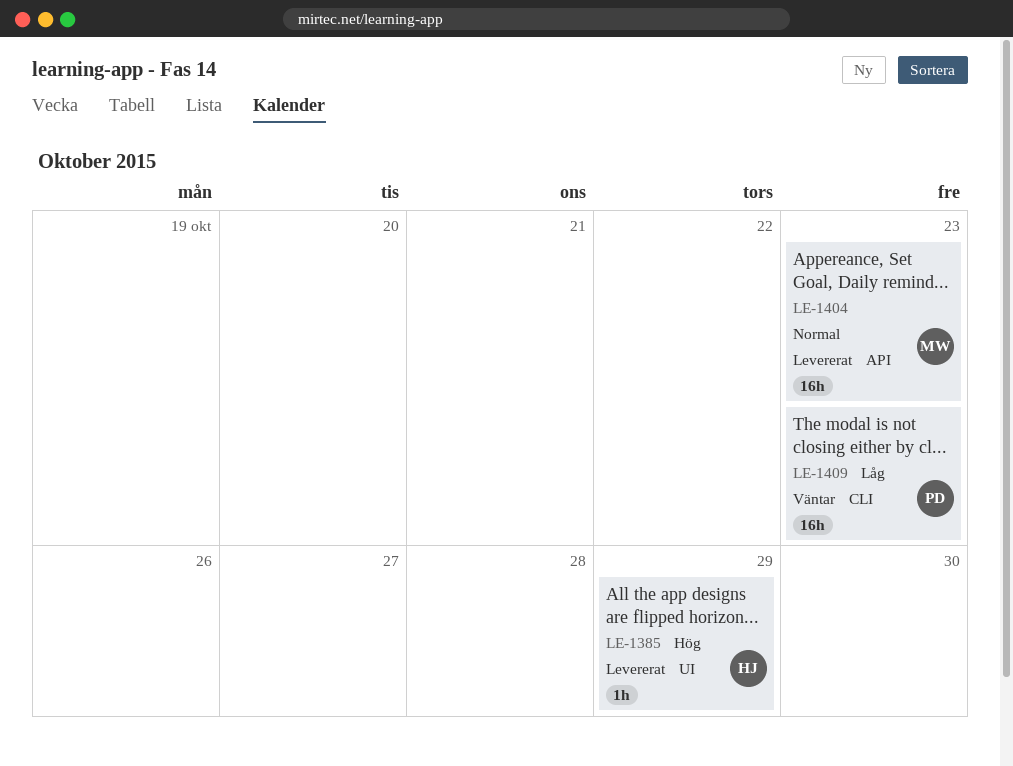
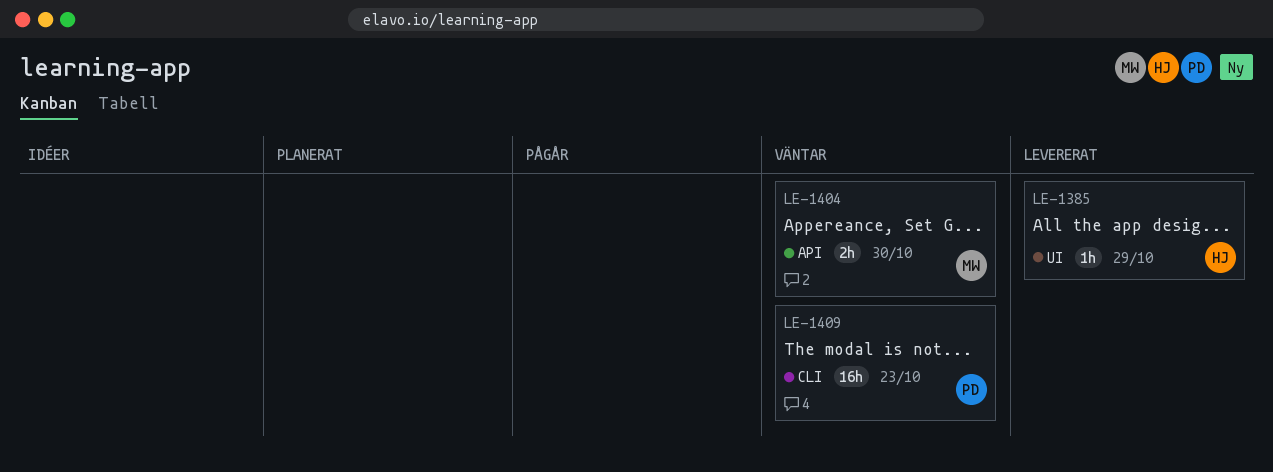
LE-1404, status: Levererat -> Väntar
LE-1404, estimate: 16h -> 2h
LE-1404, due: Oct 23 -> Oct 30

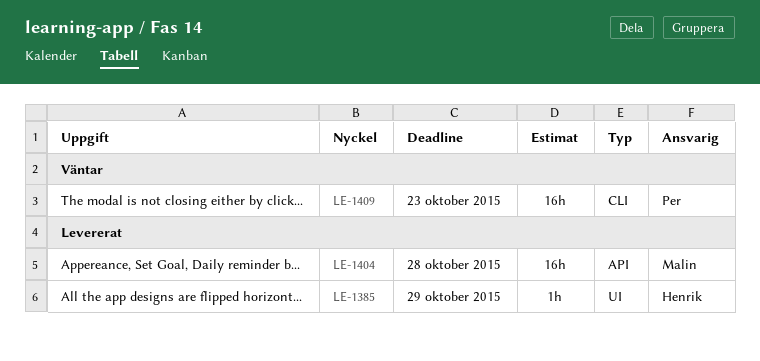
LE-1404, status: Väntar -> Levererat
LE-1404, estimate: 2h -> 16h
LE-1404, due: Oct 30 -> Oct 28

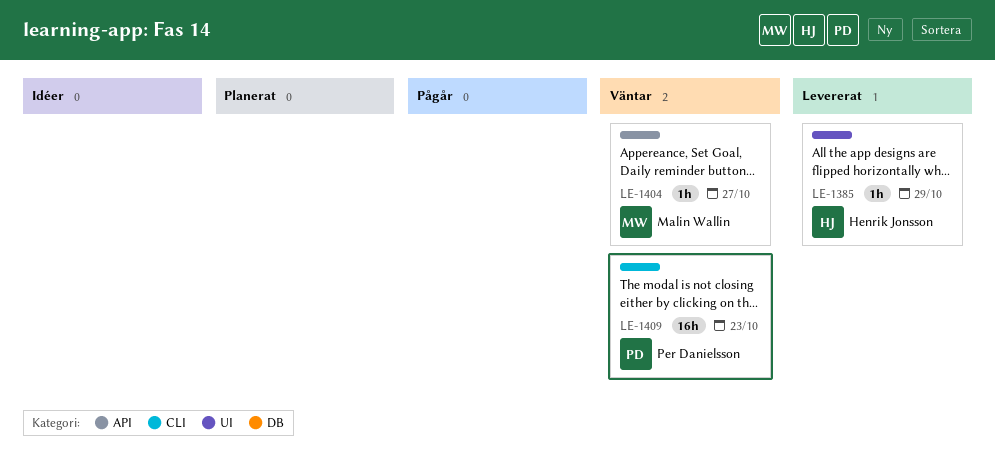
LE-1404, status: Levererat -> Väntar
LE-1404, estimate: 16h -> 1h
LE-1404, due: Oct 28 -> Oct 27

